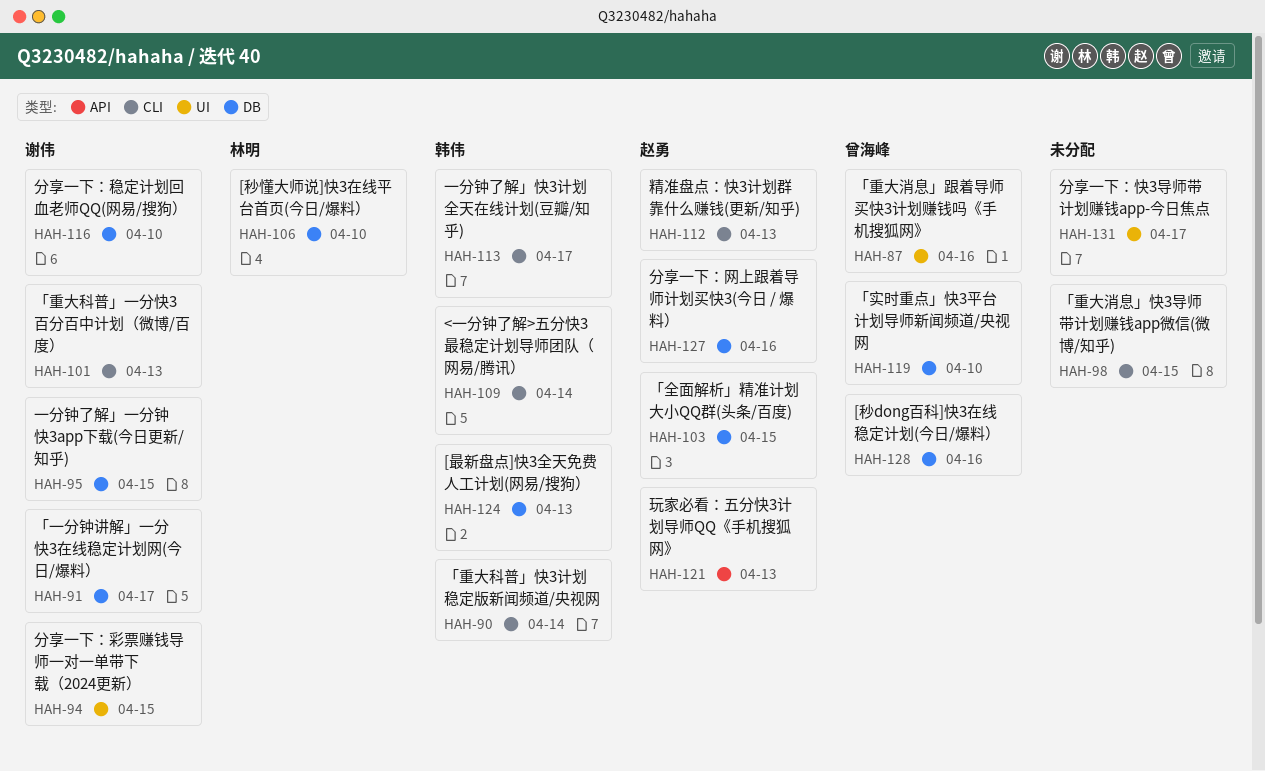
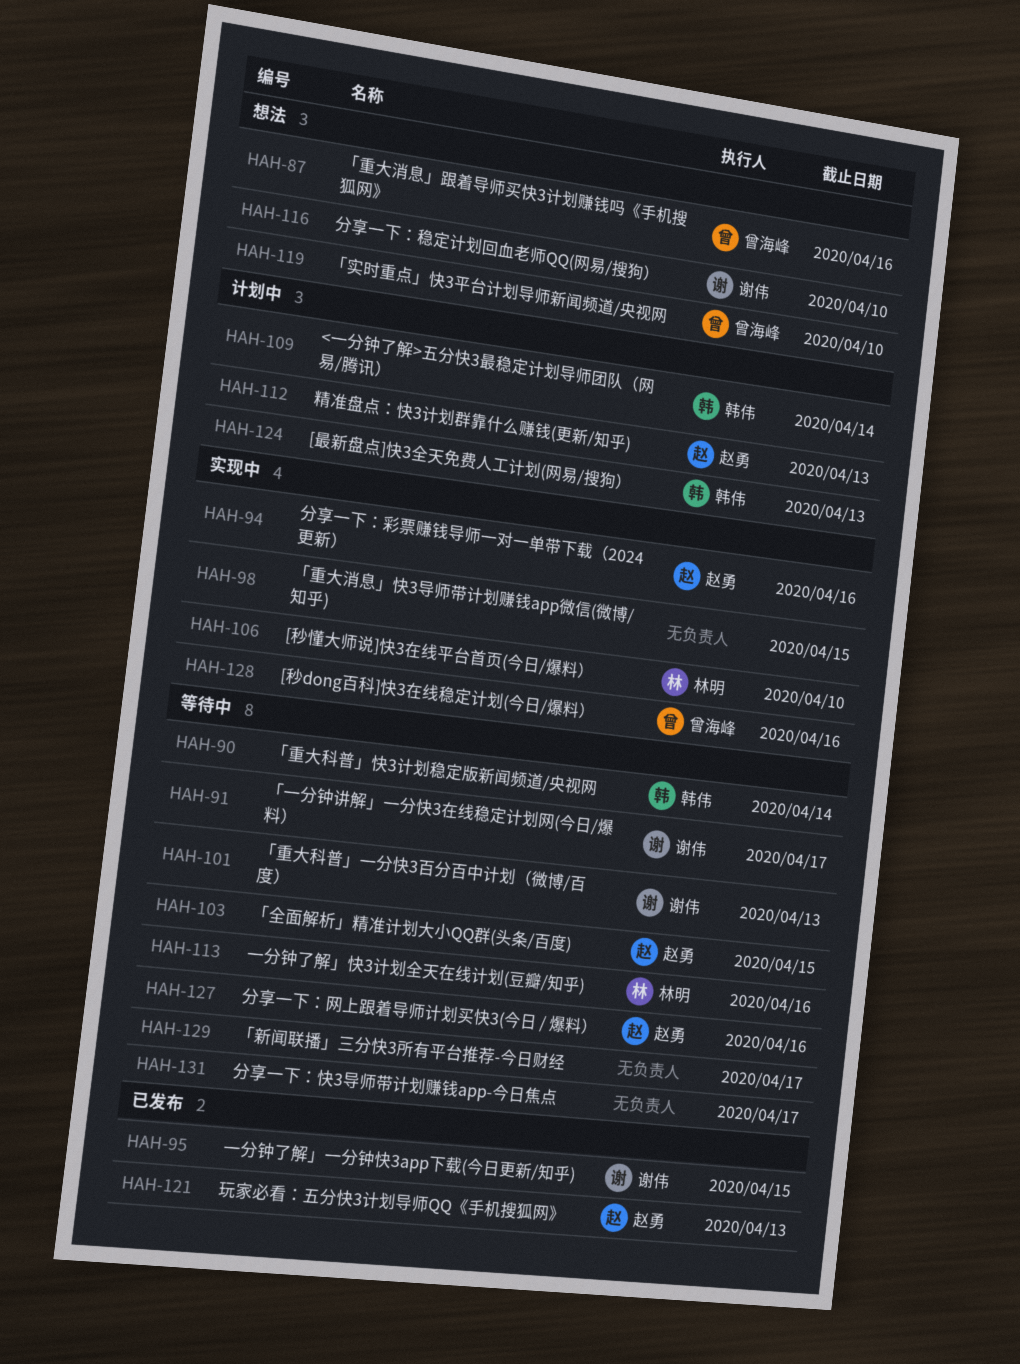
HAH-94, owner: 谢伟 -> 赵勇
HAH-94, due: Apr 15 -> Apr 16
HAH-113, owner: 韩伟 -> 林明
HAH-113, due: Apr 17 -> Apr 16
HAH-129: none -> present

